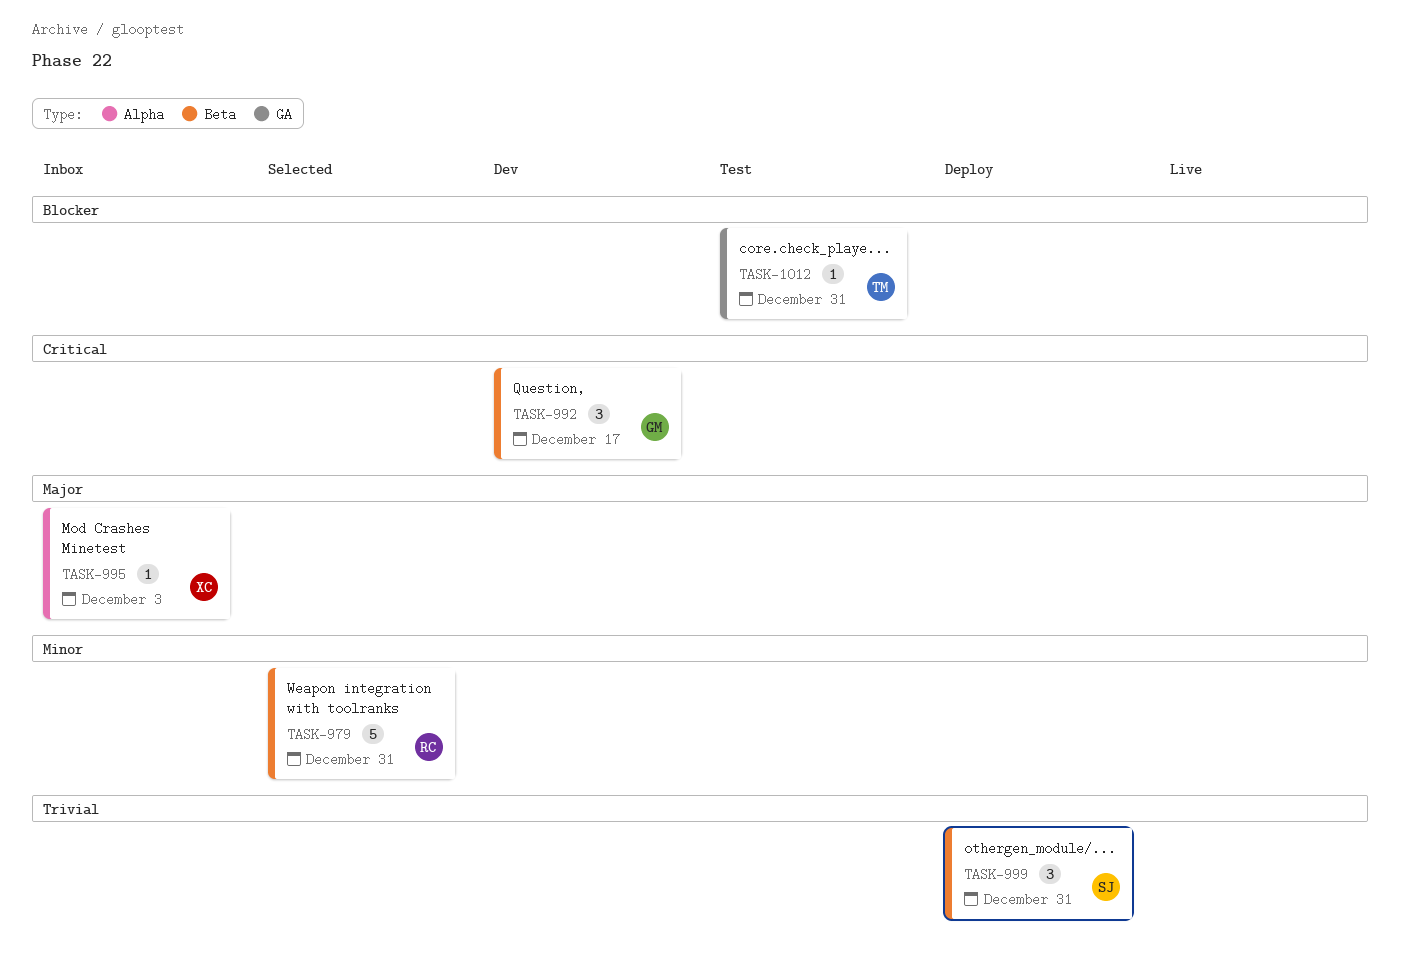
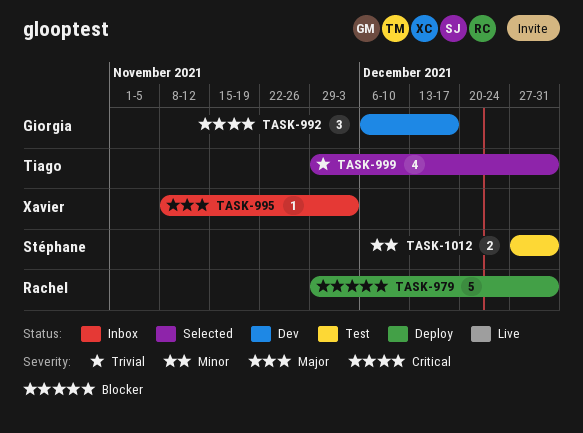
TASK-979, status: Selected -> Deploy
TASK-979, priority: Minor -> Blocker
TASK-999, status: Deploy -> Selected
TASK-999, owner: Stéphane -> Tiago
TASK-999, estimate: 3 -> 4
TASK-1012, owner: Tiago -> Stéphane
TASK-1012, priority: Blocker -> Minor
TASK-1012, estimate: 1 -> 2

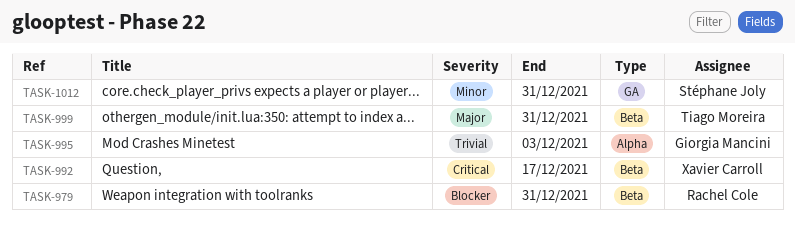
TASK-992, owner: Giorgia Mancini -> Xavier Carroll
TASK-995, owner: Xavier Carroll -> Giorgia Mancini
TASK-995, priority: Major -> Trivial
TASK-999, priority: Trivial -> Major

